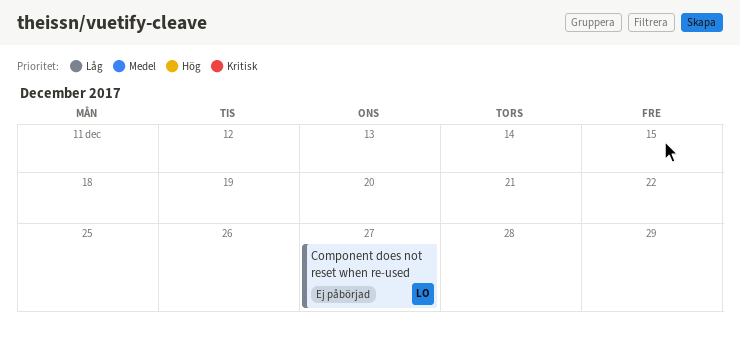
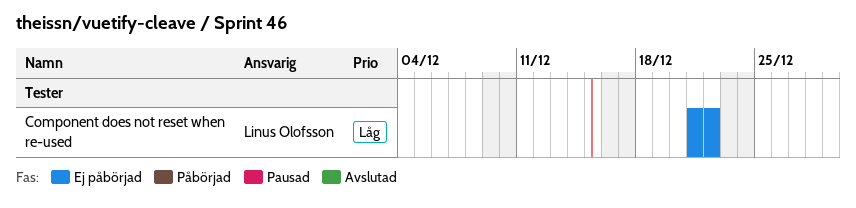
Component does not reset when re-used, due: Dec 27 -> Dec 22

